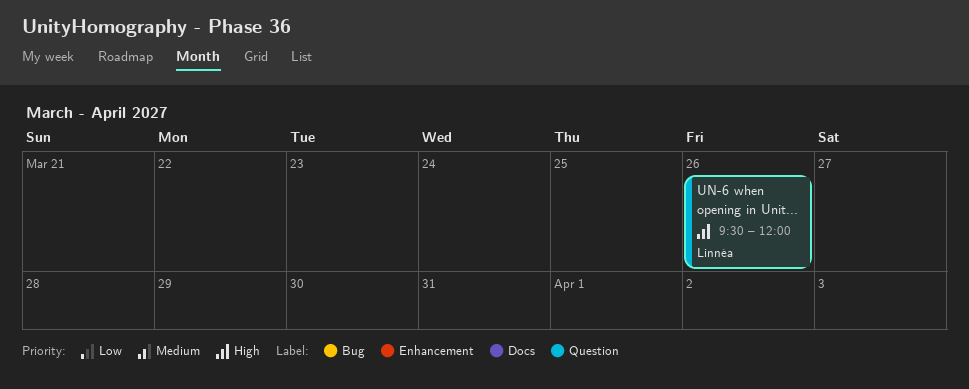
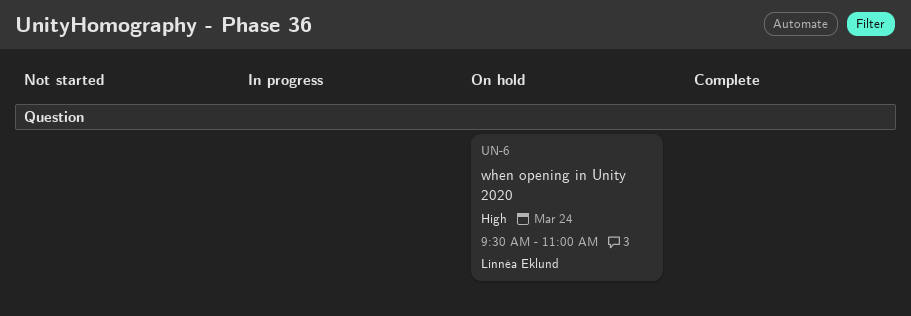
UN-6, day: Mar 26 -> Mar 24
UN-6, ends: 12:00 -> 11:00

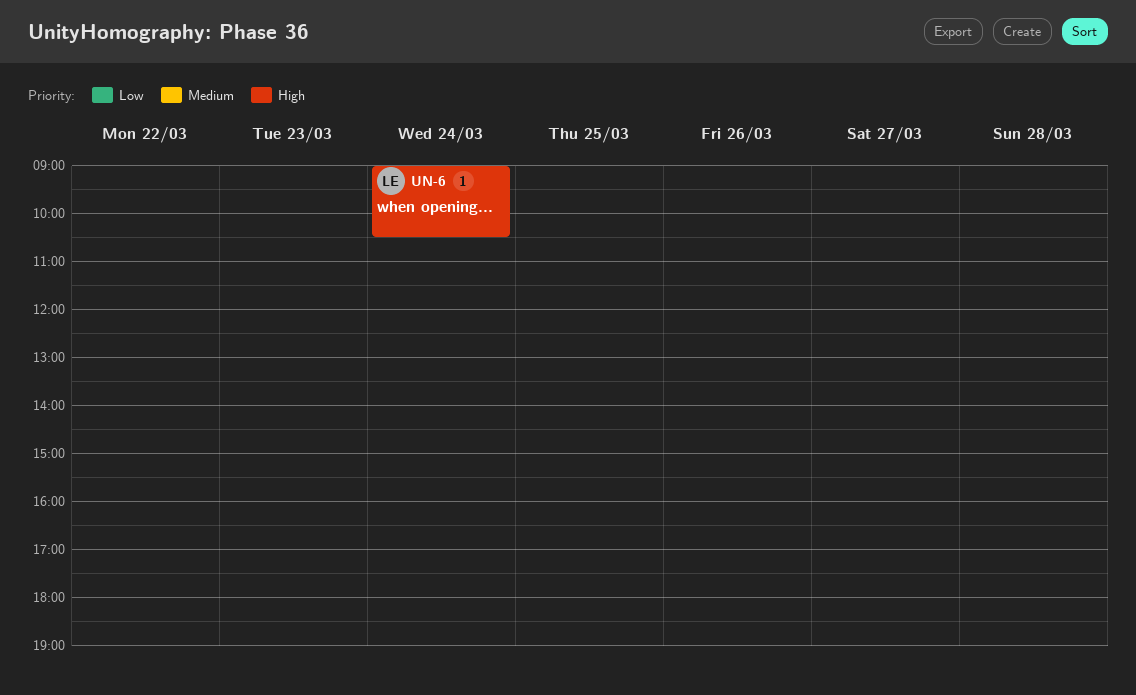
UN-6, begins: 09:30 -> 09:00
UN-6, ends: 11:00 -> 10:30

